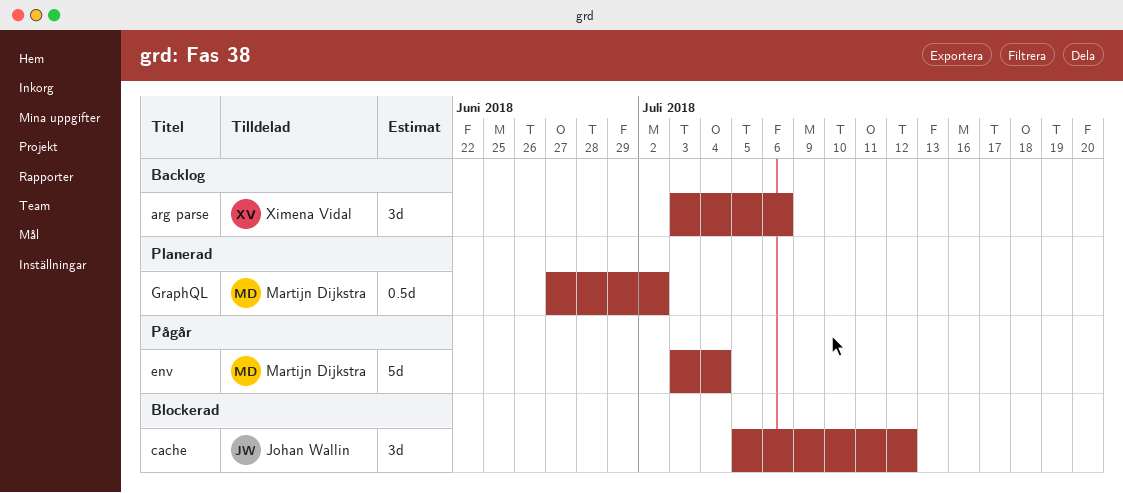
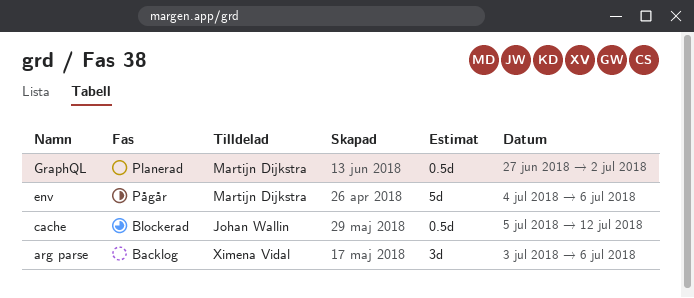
cache, estimate: 3d -> 0.5d
env, start: Jul 3 -> Jul 4
env, due: Jul 4 -> Jul 6

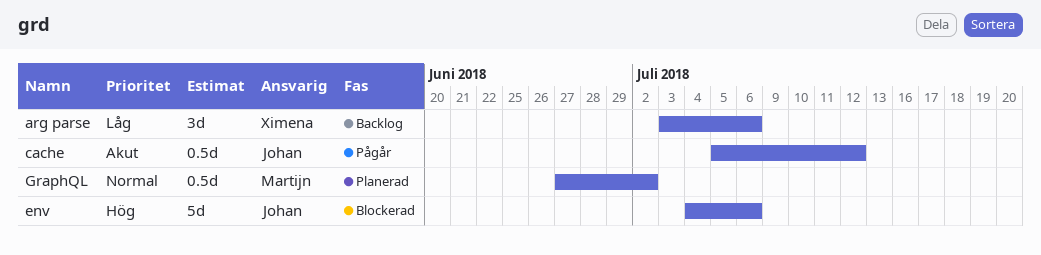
cache, status: Blockerad -> Pågår
env, status: Pågår -> Blockerad
env, owner: Martijn Dijkstra -> Johan Wallin

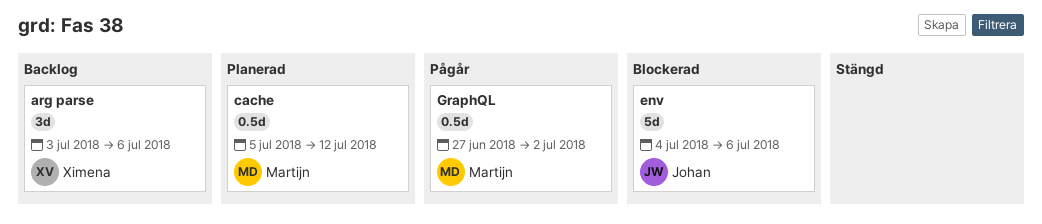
cache, status: Pågår -> Planerad
cache, owner: Johan -> Martijn
GraphQL, status: Planerad -> Pågår

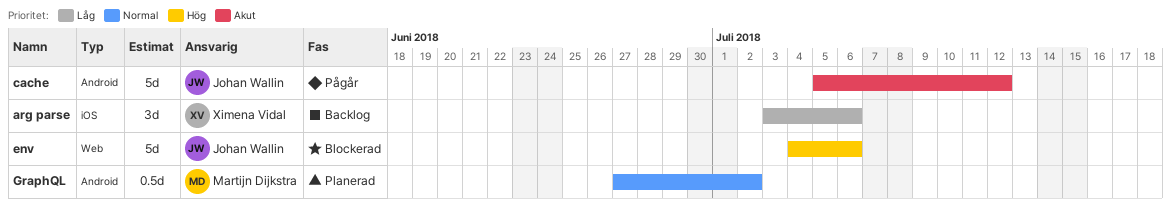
cache, status: Planerad -> Pågår
cache, owner: Martijn Dijkstra -> Johan Wallin
cache, estimate: 0.5d -> 5d
GraphQL, status: Pågår -> Planerad

